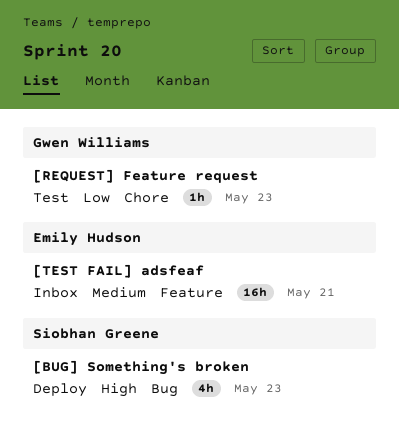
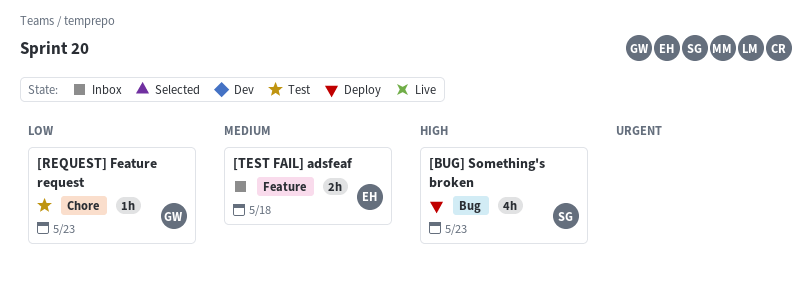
[TEST FAIL] adsfeaf, estimate: 16h -> 2h
[TEST FAIL] adsfeaf, due: May 21 -> May 18

